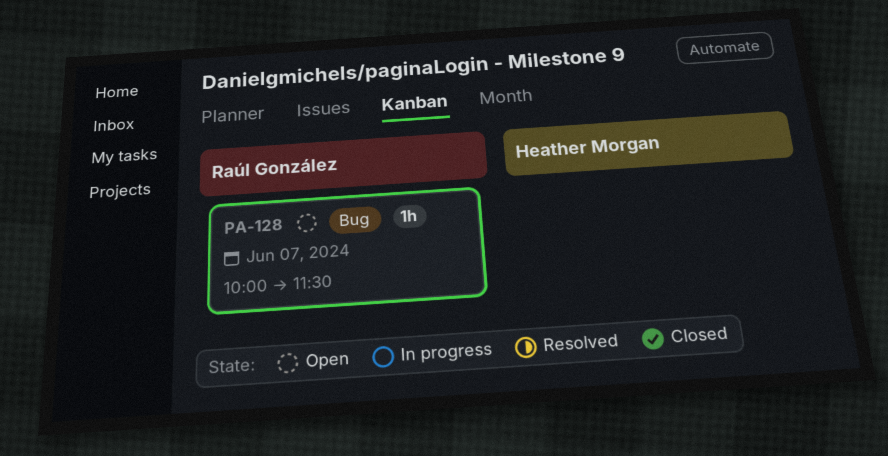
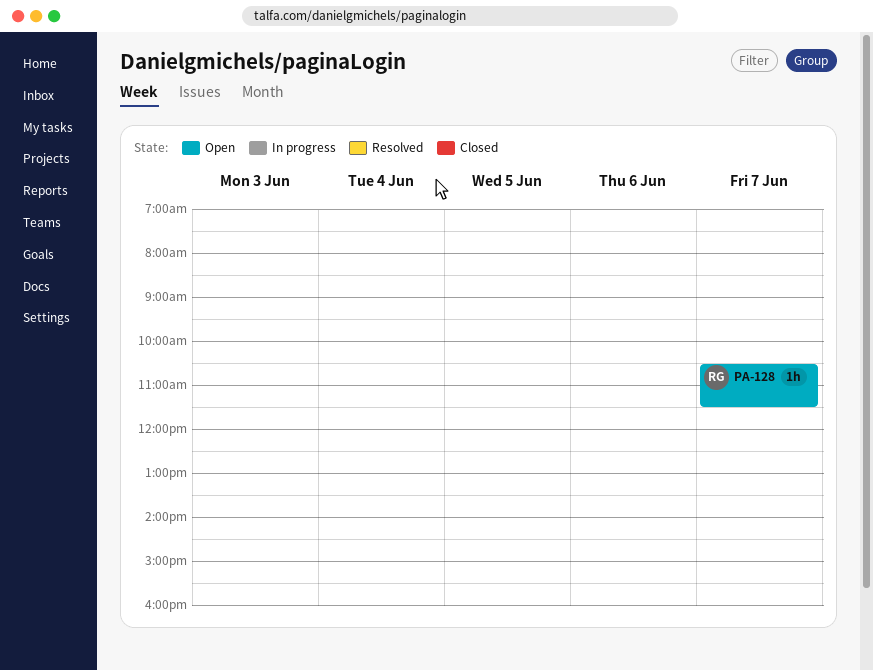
PA-128, begins: 10:00 -> 10:30

